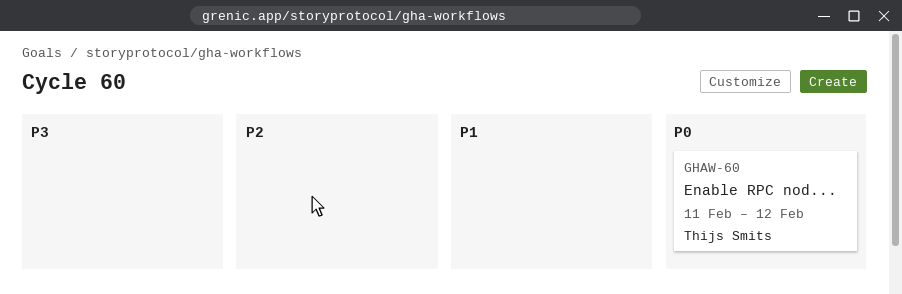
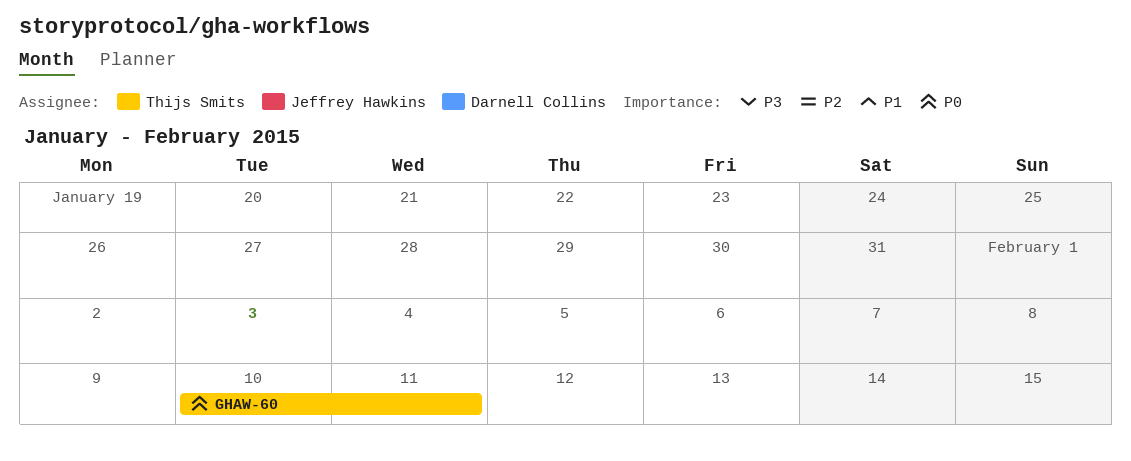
GHAW-60, start: Feb 11 -> Feb 10
GHAW-60, due: Feb 12 -> Feb 11

